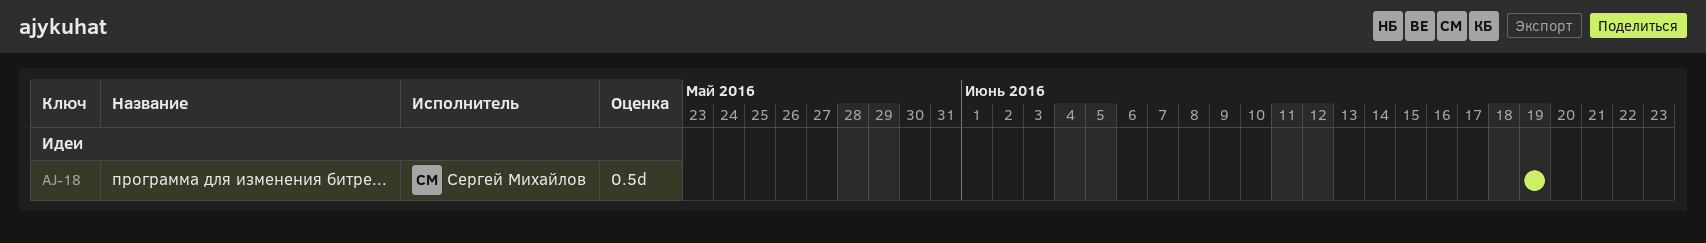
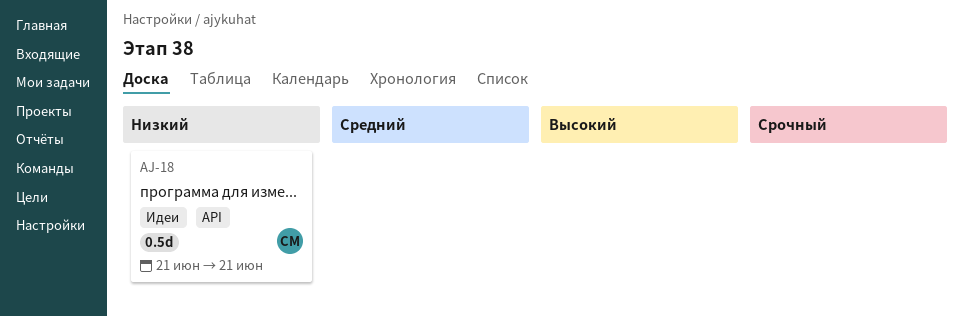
AJ-18, start: Jun 19 -> Jun 21
AJ-18, due: Jun 19 -> Jun 21

